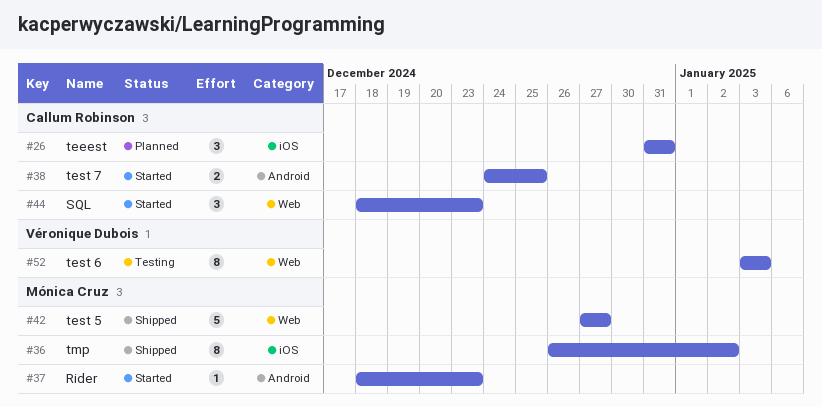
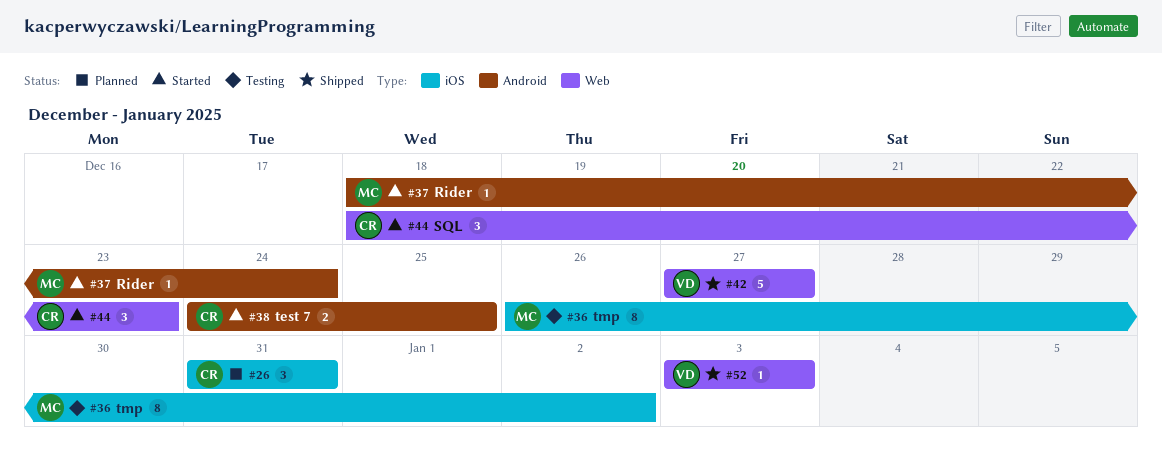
#36, status: Shipped -> Testing
#37, due: Dec 23 -> Dec 24
#42, owner: Mónica Cruz -> Véronique Dubois
#52, status: Testing -> Shipped
#52, estimate: 8 -> 1

